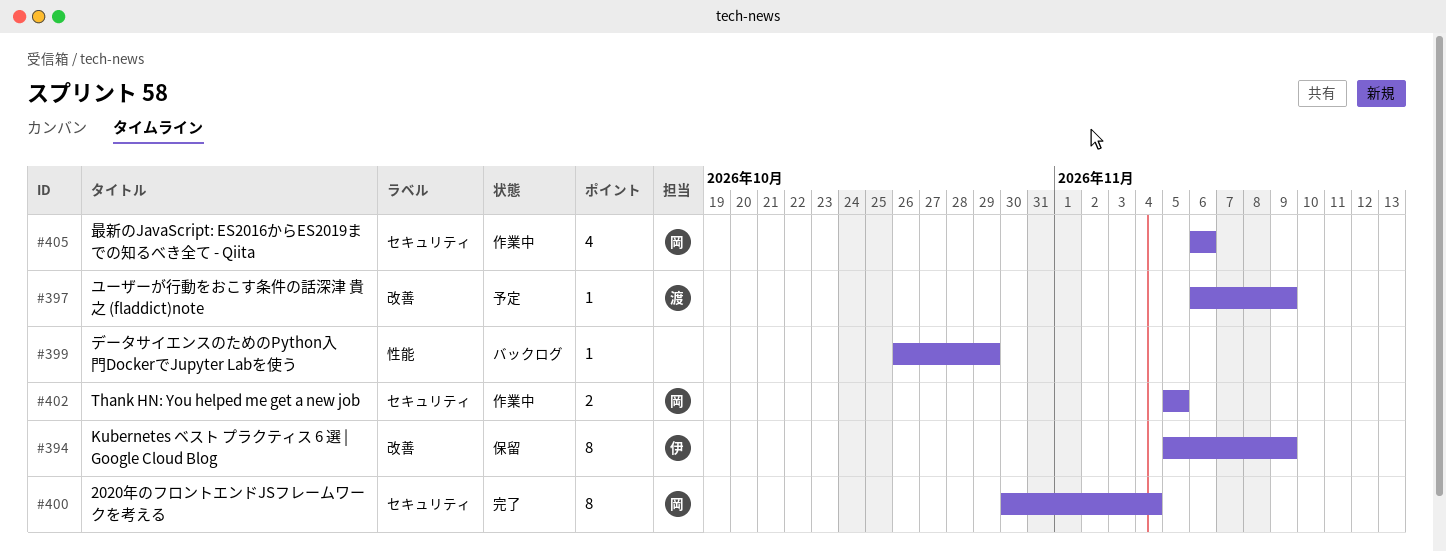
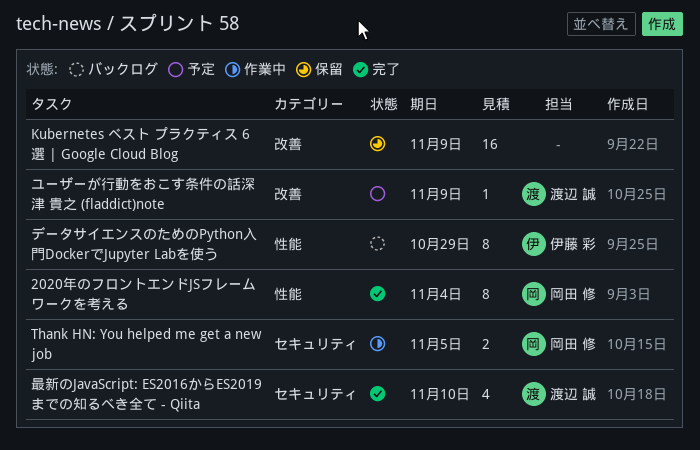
2020年のフロントエンドJSフレームワークを考える, label: セキュリティ -> 性能
Kubernetes ベスト プラクティス 6 選 | Google Cloud Blog, owner: 伊藤 彩 -> none
Kubernetes ベスト プラクティス 6 選 | Google Cloud Blog, estimate: 8 -> 16
データサイエンスのためのPython入門DockerでJupyter Labを使う, owner: none -> 伊藤 彩
データサイエンスのためのPython入門DockerでJupyter Labを使う, estimate: 1 -> 8
最新のJavaScript: ES2016からES2019までの知るべき全て - Qiita, status: 作業中 -> 完了
最新のJavaScript: ES2016からES2019までの知るべき全て - Qiita, owner: 岡田 修 -> 渡辺 誠
最新のJavaScript: ES2016からES2019までの知るべき全て - Qiita, due: Nov 6 -> Nov 10

